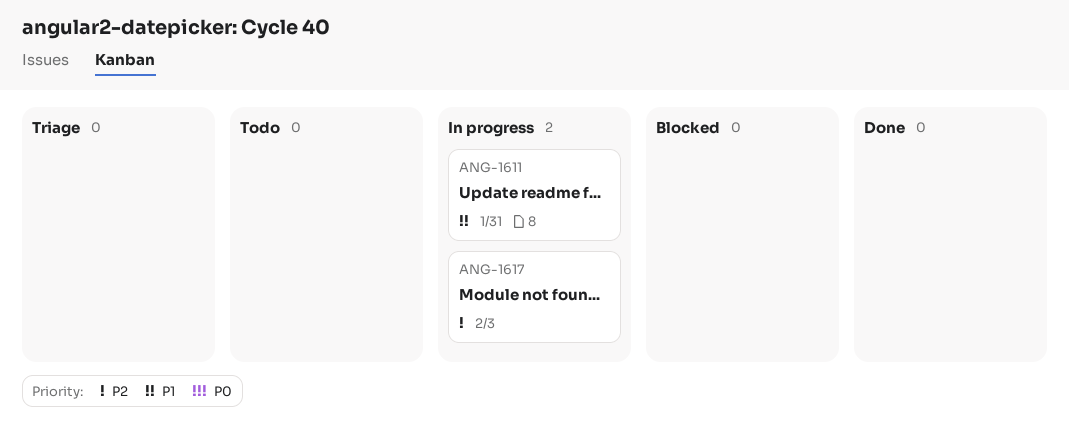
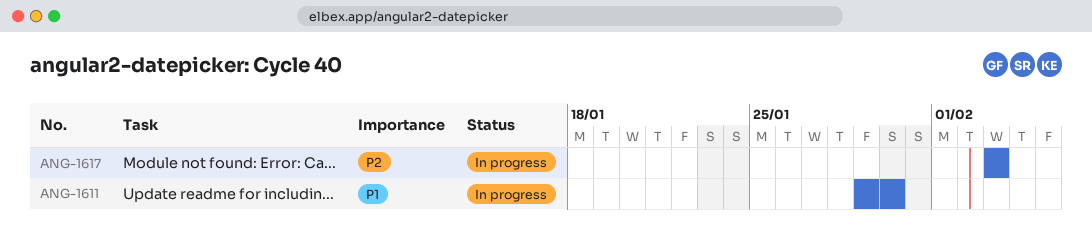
ANG-1611, due: Jan 31 -> Jan 30

